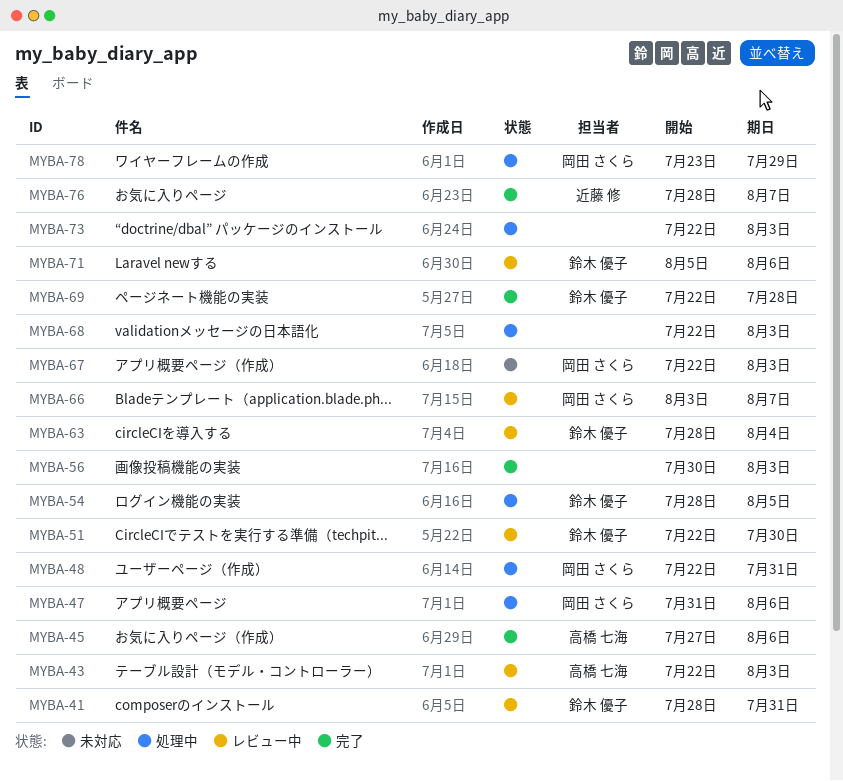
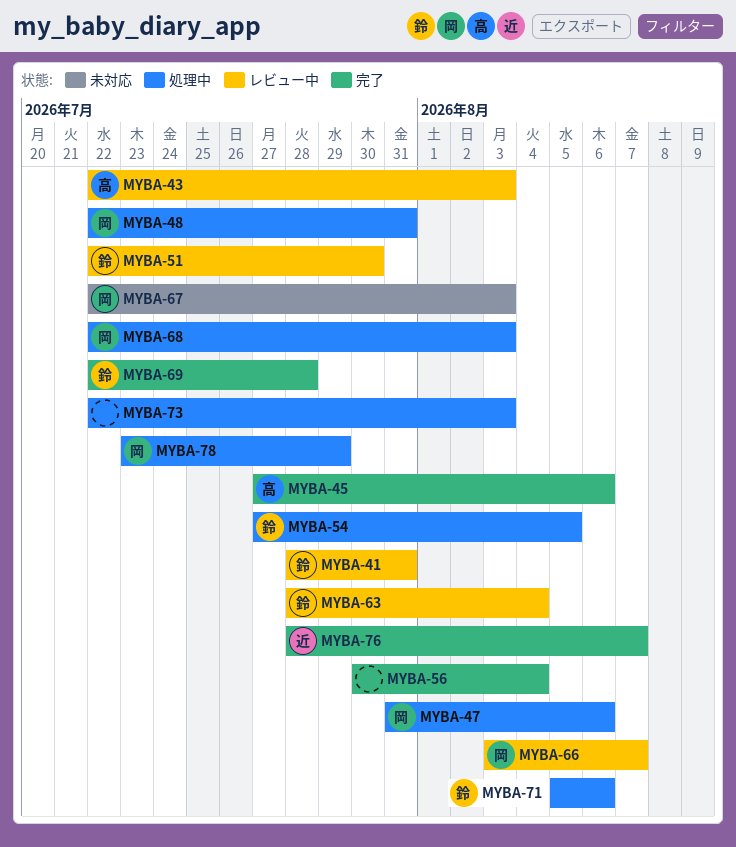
MYBA-54, start: Jul 28 -> Jul 27
MYBA-56, due: Aug 3 -> Aug 4
MYBA-68, owner: none -> 岡田 さくら
MYBA-71, status: レビュー中 -> 処理中

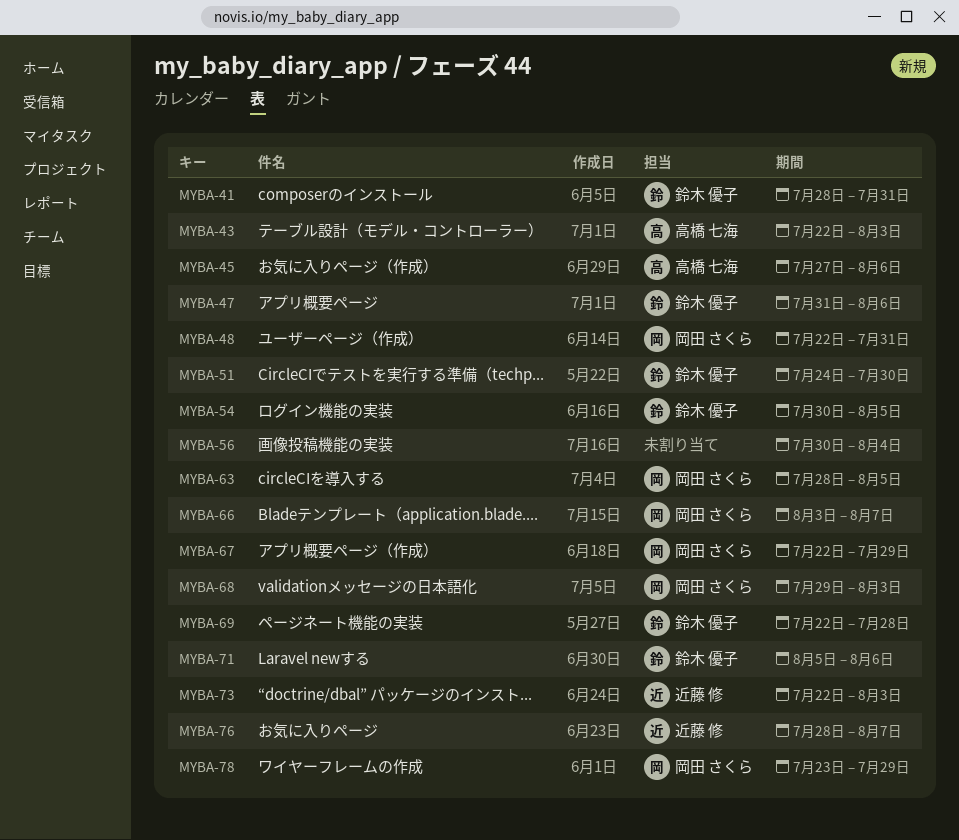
MYBA-47, owner: 岡田 さくら -> 鈴木 優子
MYBA-51, start: Jul 22 -> Jul 24
MYBA-54, start: Jul 27 -> Jul 30
MYBA-63, owner: 鈴木 優子 -> 岡田 さくら
MYBA-63, due: Aug 4 -> Aug 5
MYBA-67, due: Aug 3 -> Jul 29
MYBA-68, start: Jul 22 -> Jul 29
MYBA-73, owner: none -> 近藤 修

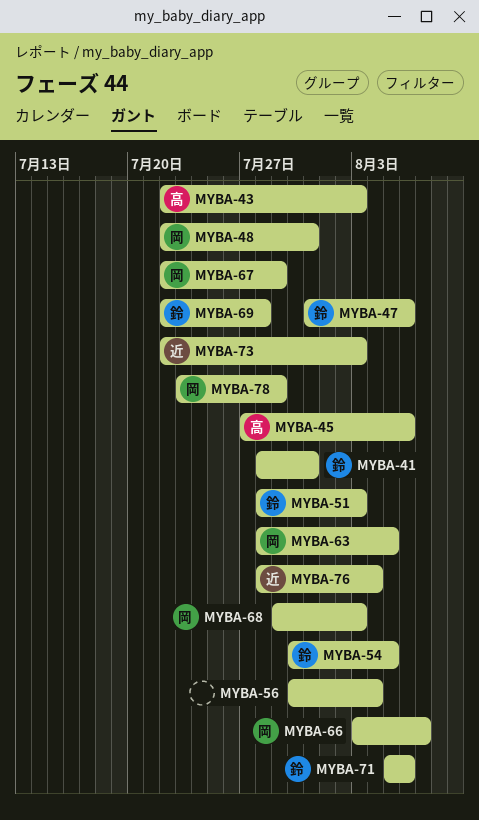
MYBA-51, start: Jul 24 -> Jul 28
MYBA-51, due: Jul 30 -> Aug 3
MYBA-76, due: Aug 7 -> Aug 4

